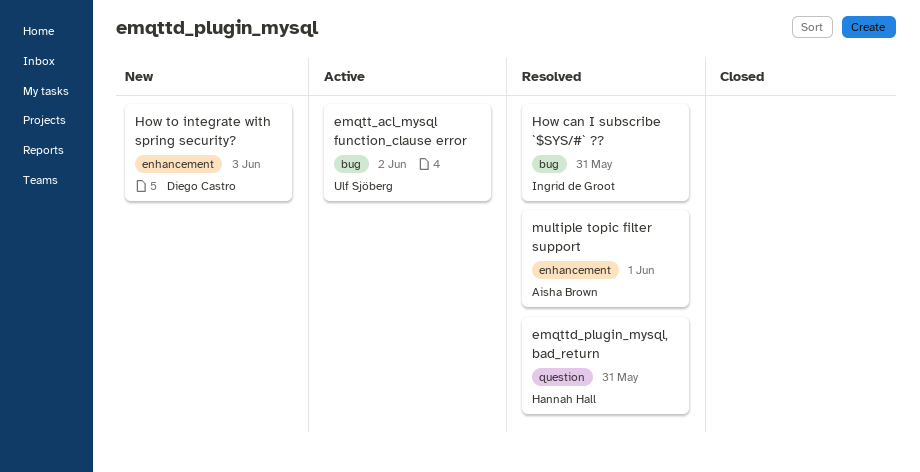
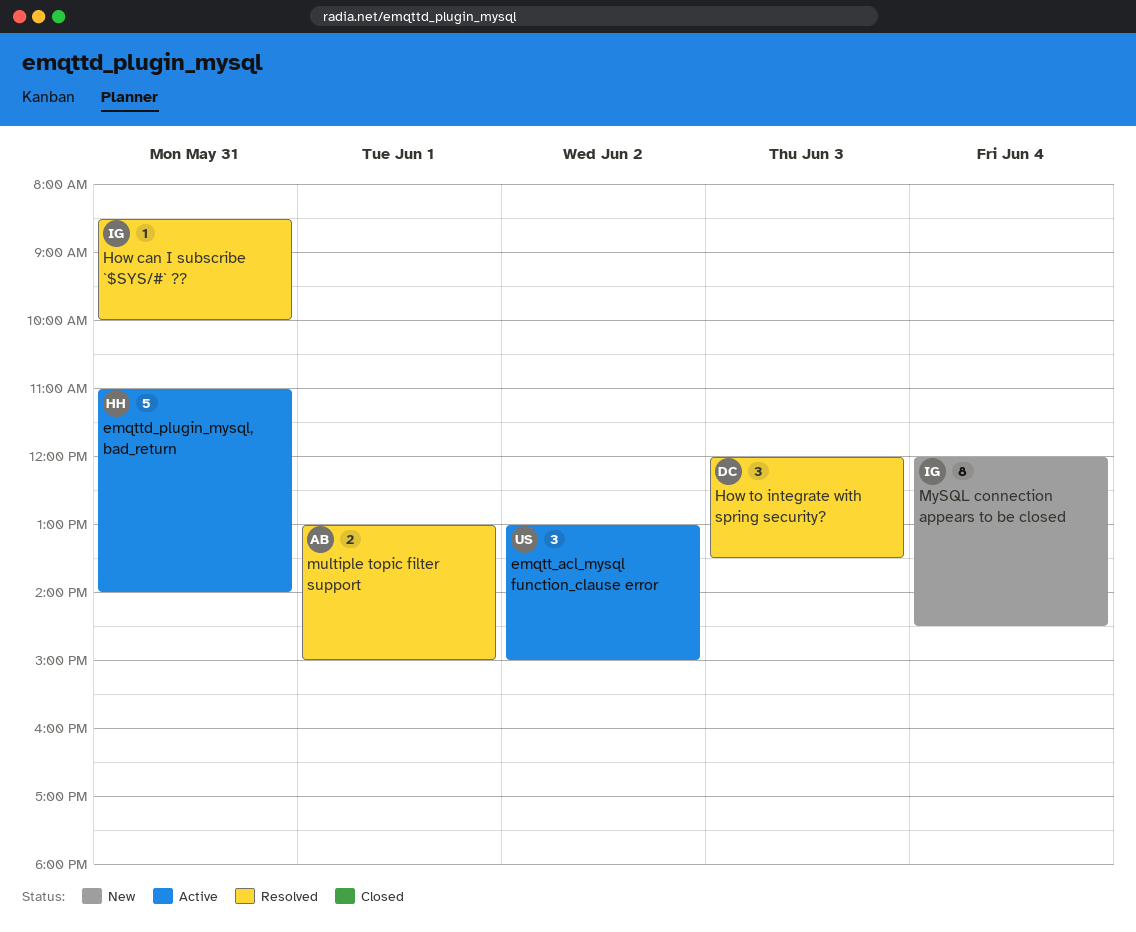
emqttd_plugin_mysql, bad_return, status: Resolved -> Active
How to integrate with spring security?, status: New -> Resolved
MySQL connection appears to be closed: none -> present

